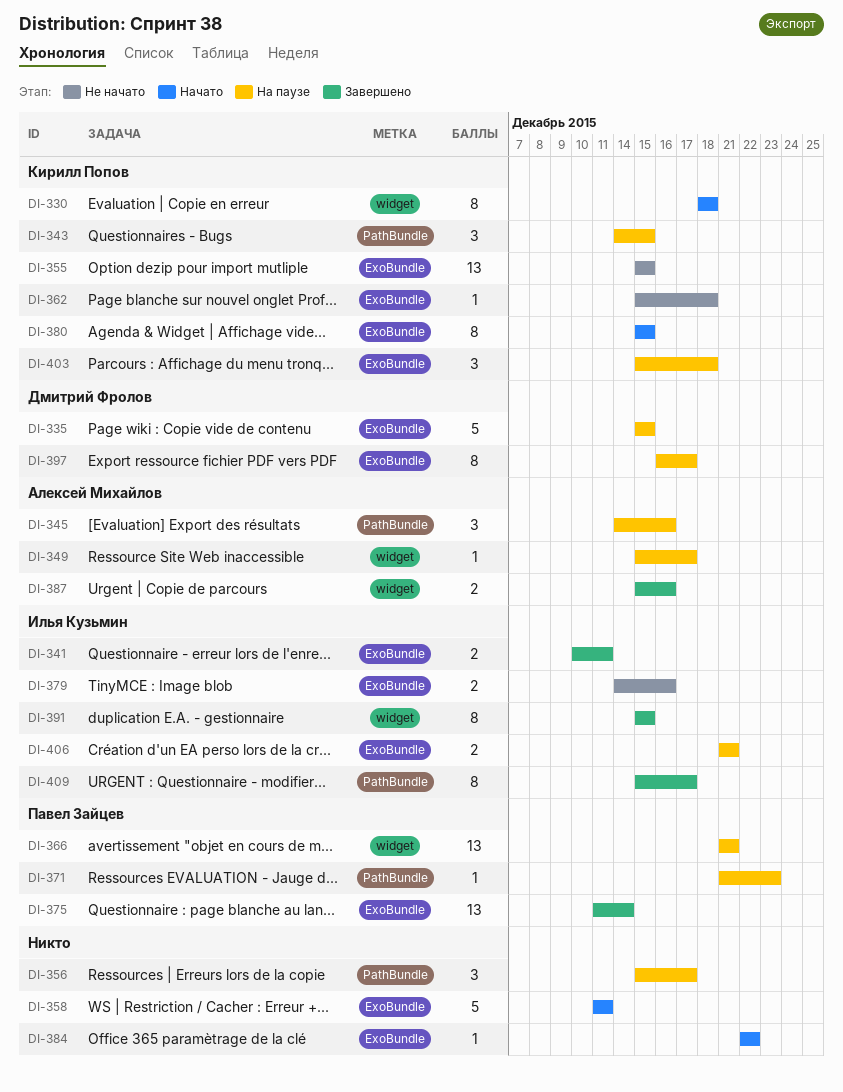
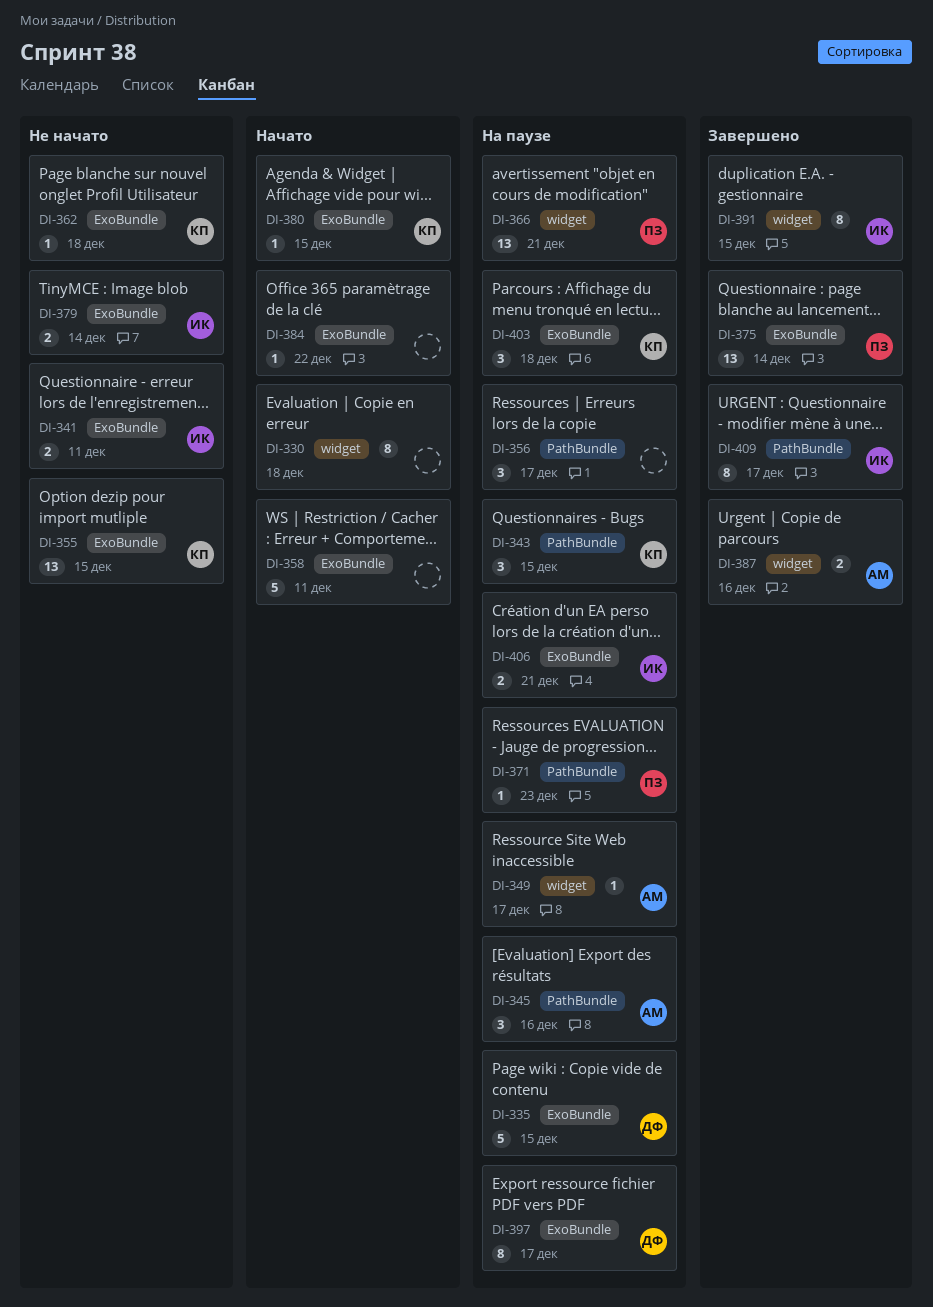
DI-330, owner: Кирилл Попов -> none
DI-341, status: Завершено -> Не начато
DI-379, due: Dec 16 -> Dec 14
DI-380, estimate: 8 -> 1

